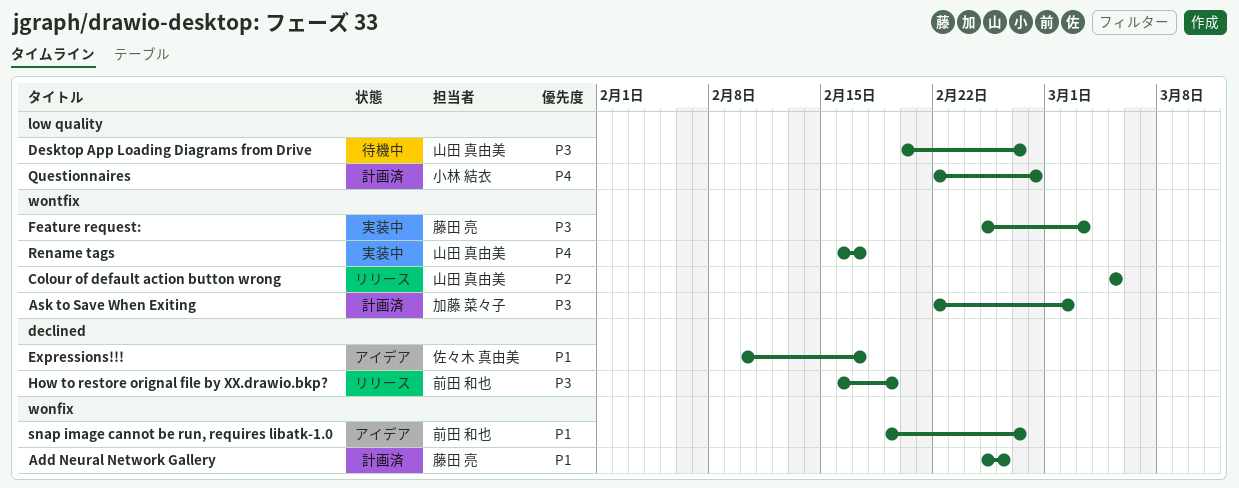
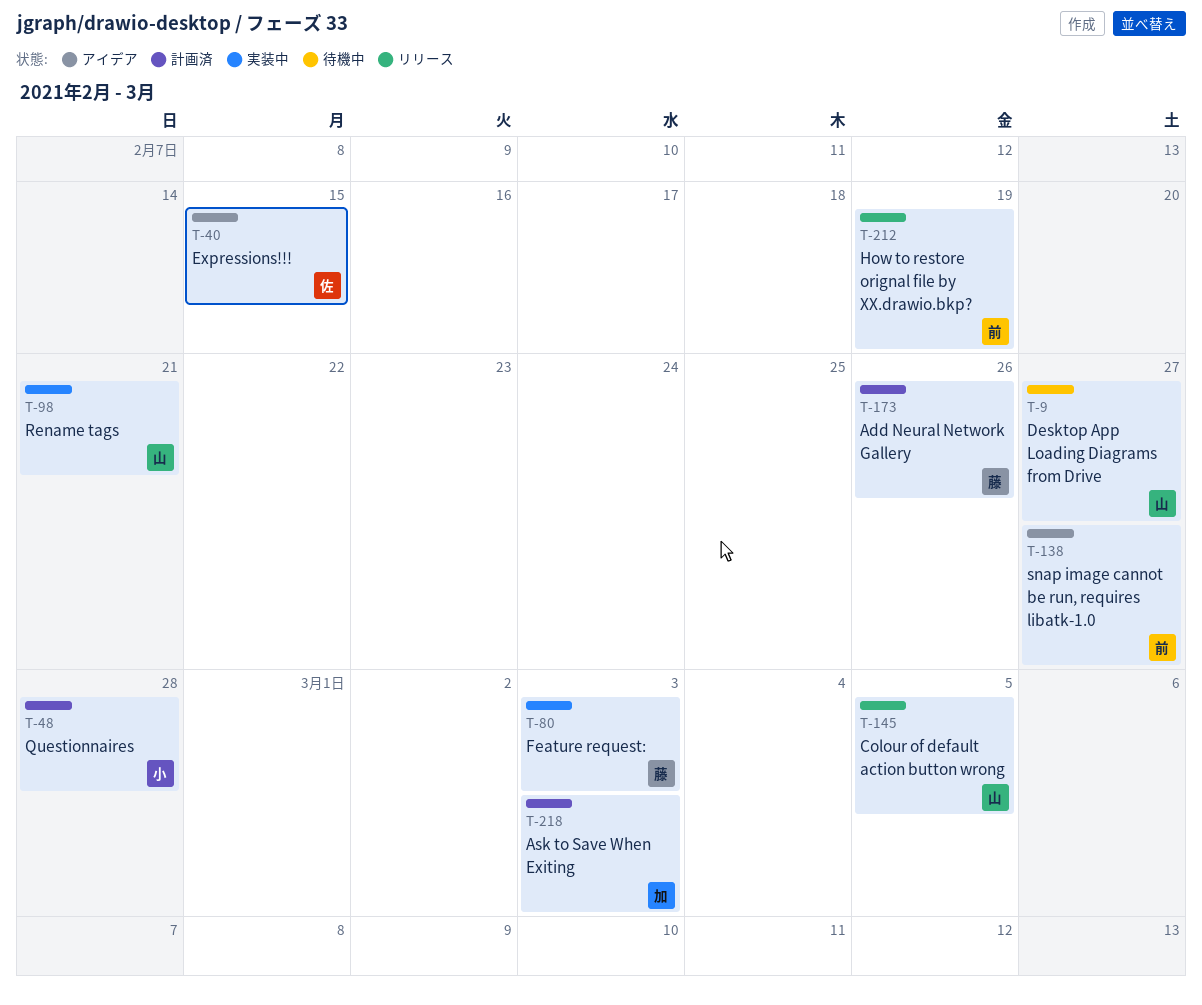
Ask to Save When Exiting, due: Mar 2 -> Mar 3
Expressions!!!, due: Feb 17 -> Feb 15
Rename tags, due: Feb 17 -> Feb 21

